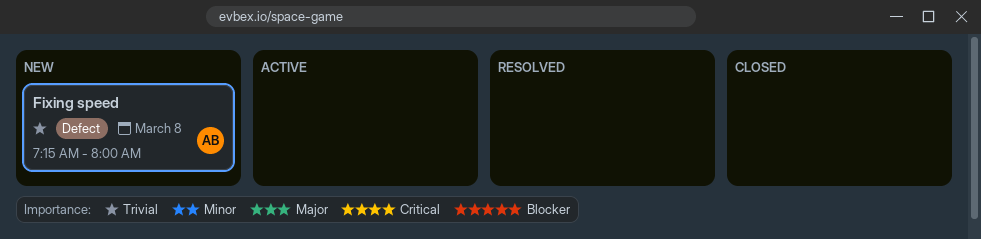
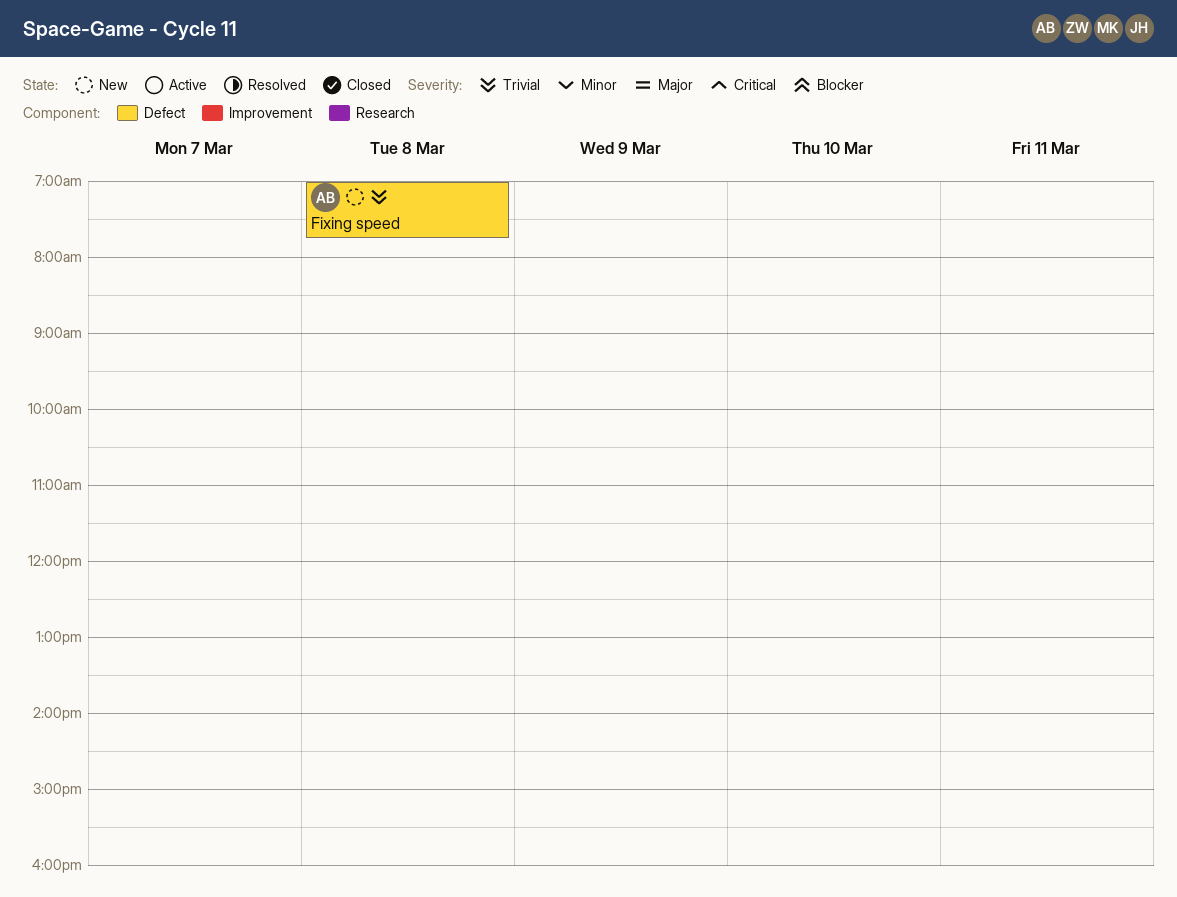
Fixing speed, begins: 07:15 -> 07:00
Fixing speed, ends: 08:00 -> 07:45

